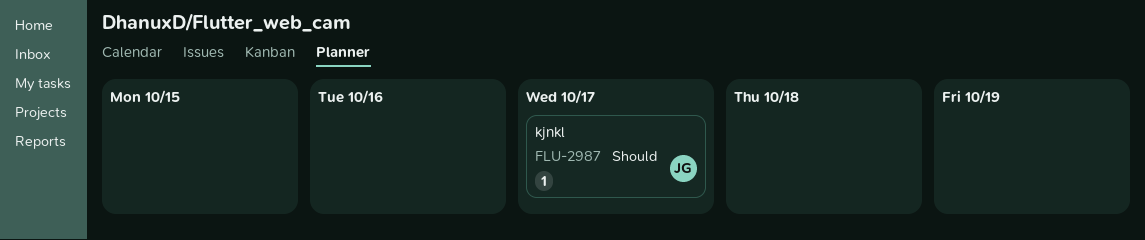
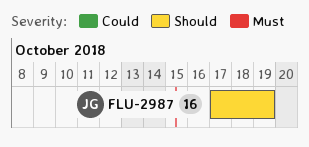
FLU-2987, estimate: 1 -> 16
FLU-2987, due: Oct 17 -> Oct 19

